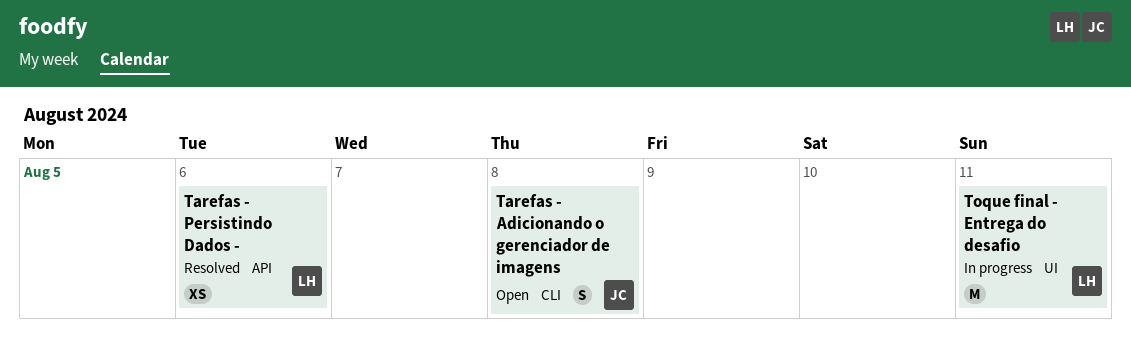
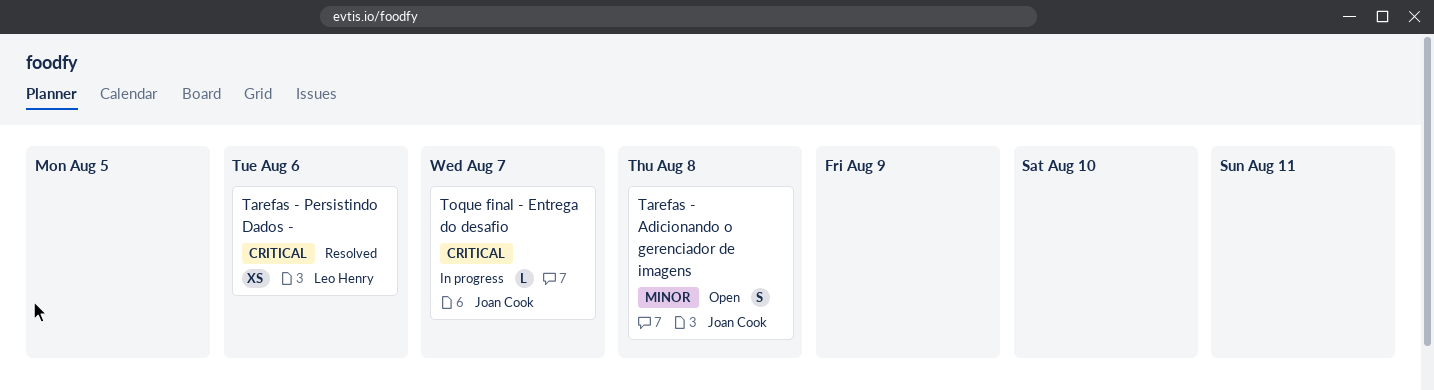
Toque final - Entrega do desafio, owner: Leo Henry -> Joan Cook
Toque final - Entrega do desafio, estimate: M -> L
Toque final - Entrega do desafio, due: Aug 11 -> Aug 7

